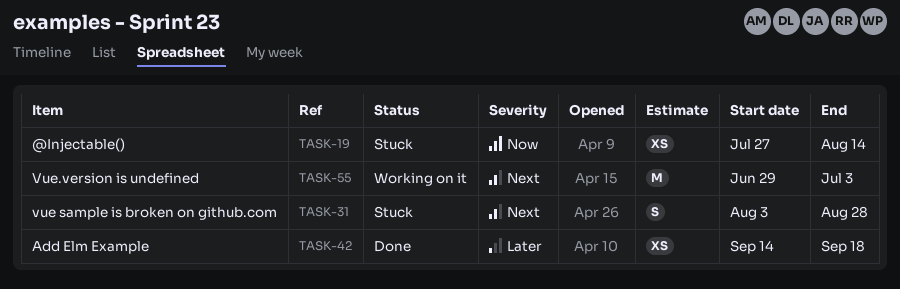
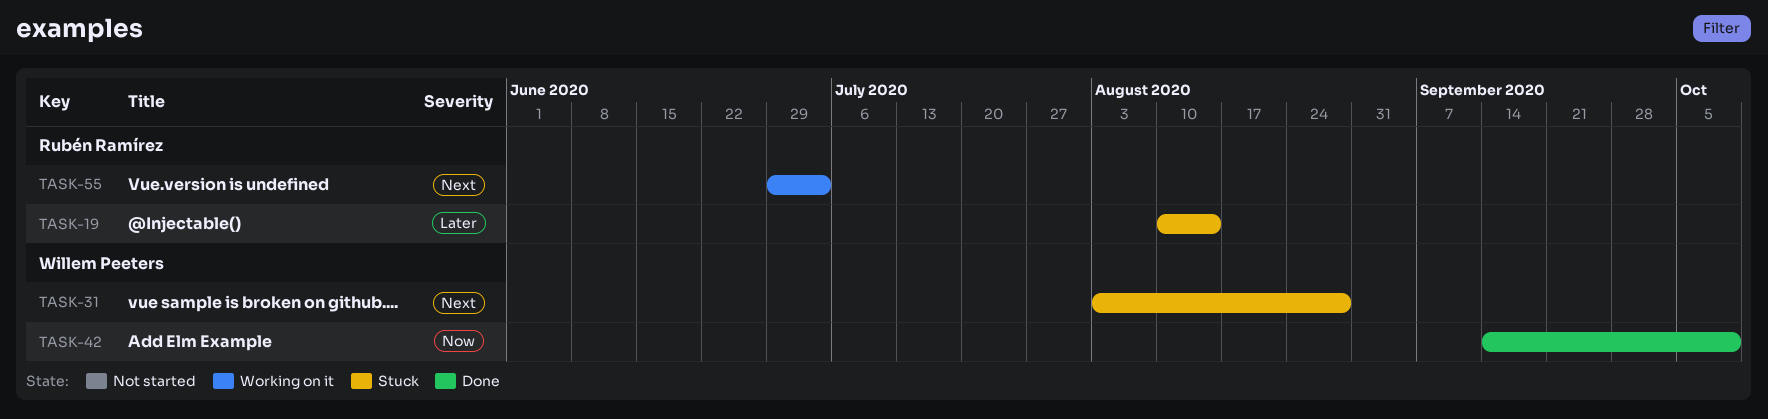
TASK-19, priority: Now -> Later
TASK-19, start: Jul 27 -> Aug 10
TASK-42, priority: Later -> Now
TASK-42, due: Sep 18 -> Oct 9

